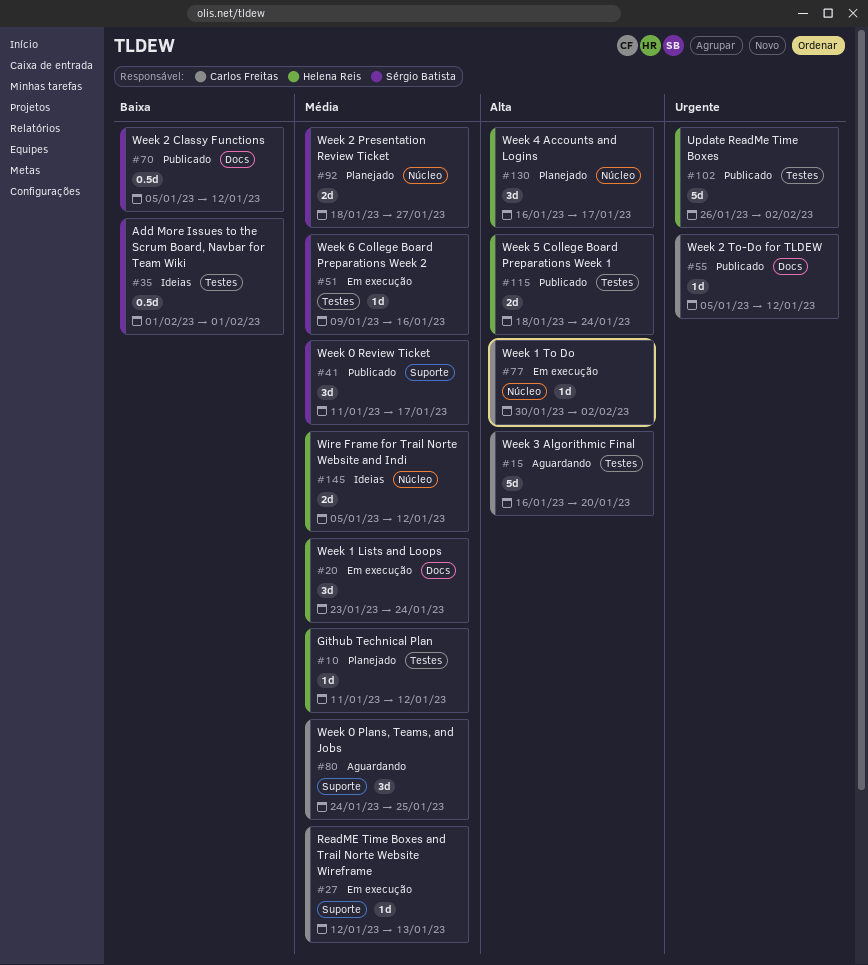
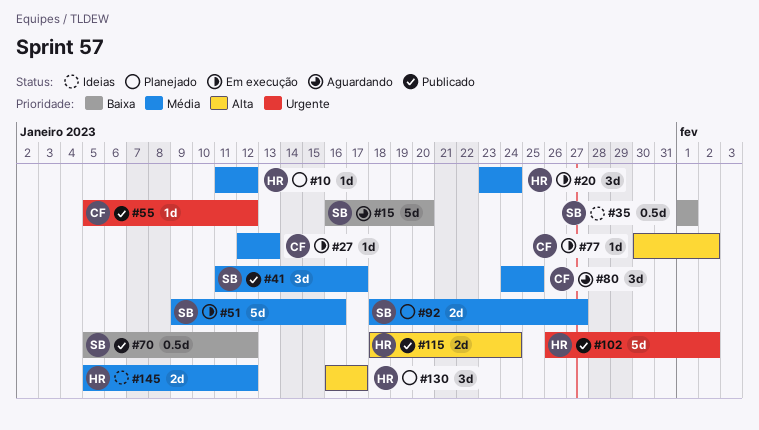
#15, owner: Carlos Freitas -> Sérgio Batista
#15, priority: Alta -> Baixa
#51, estimate: 1d -> 5d

